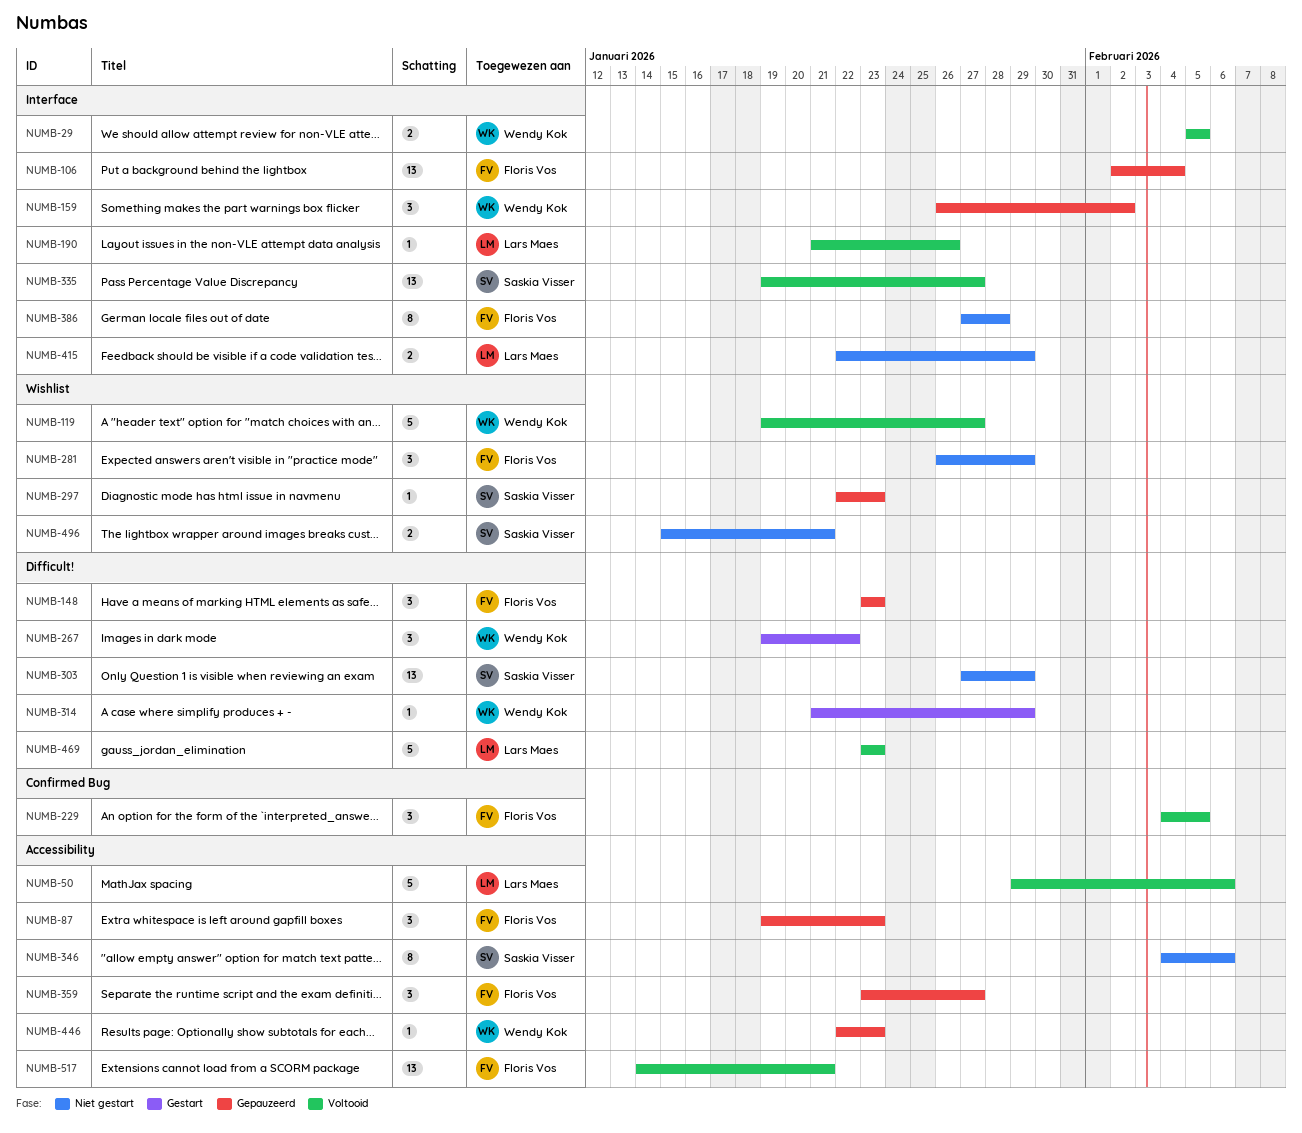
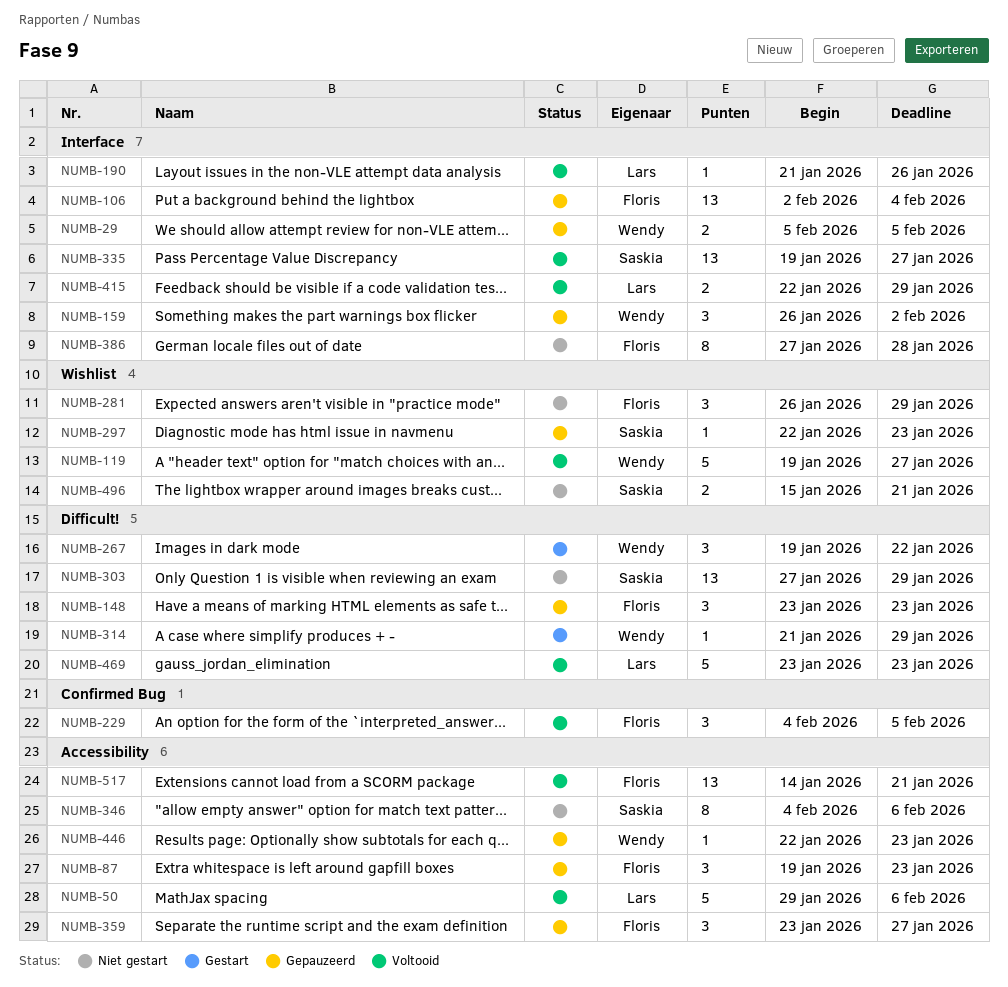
NUMB-29, status: Voltooid -> Gepauzeerd
NUMB-415, status: Niet gestart -> Voltooid

